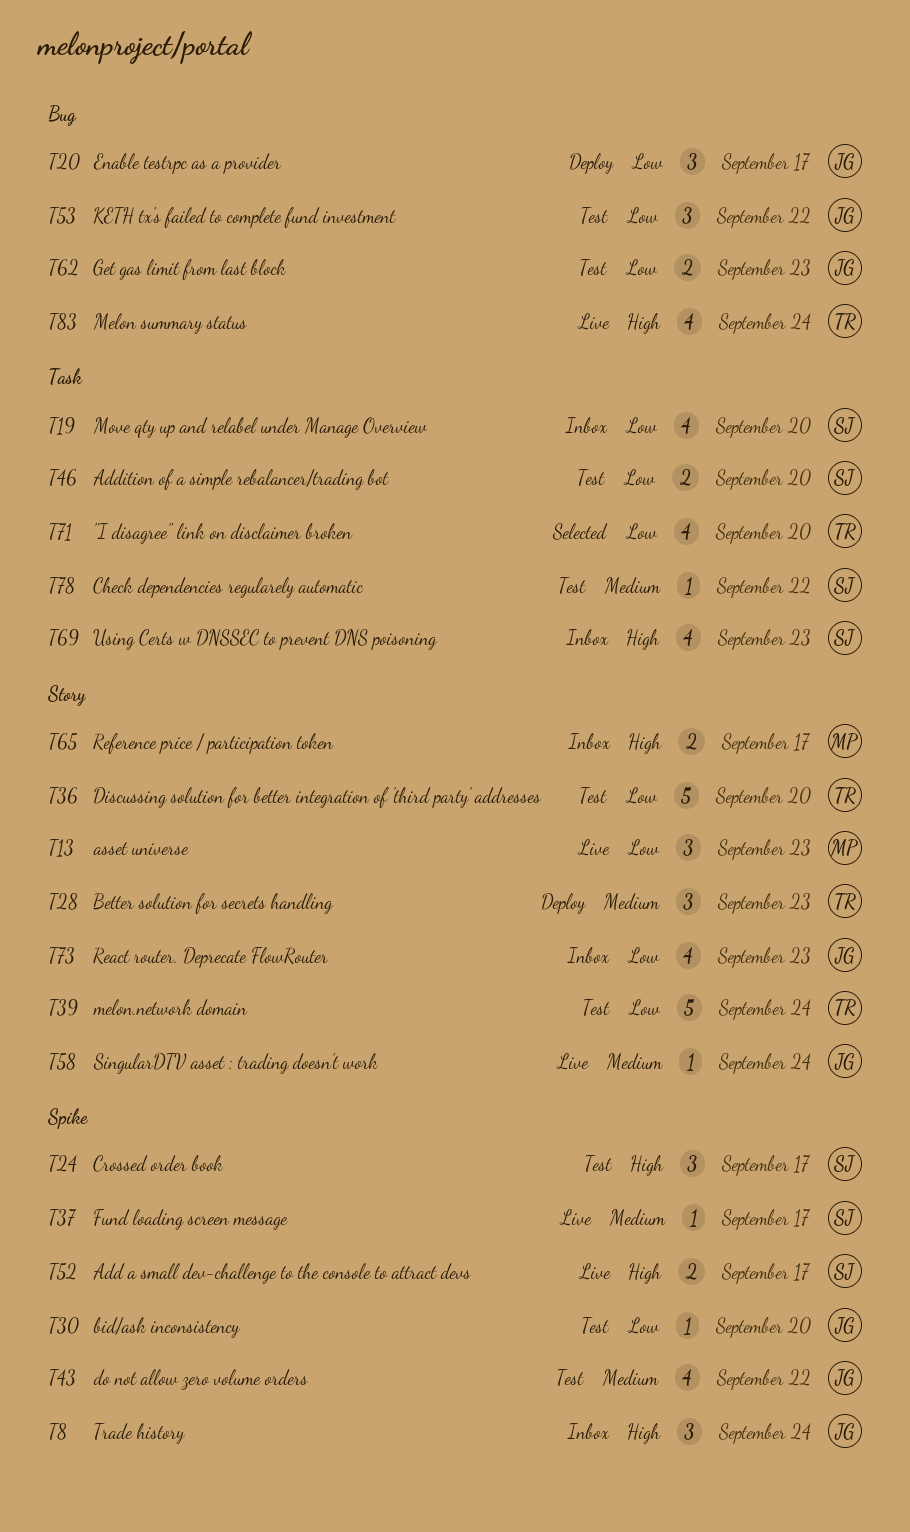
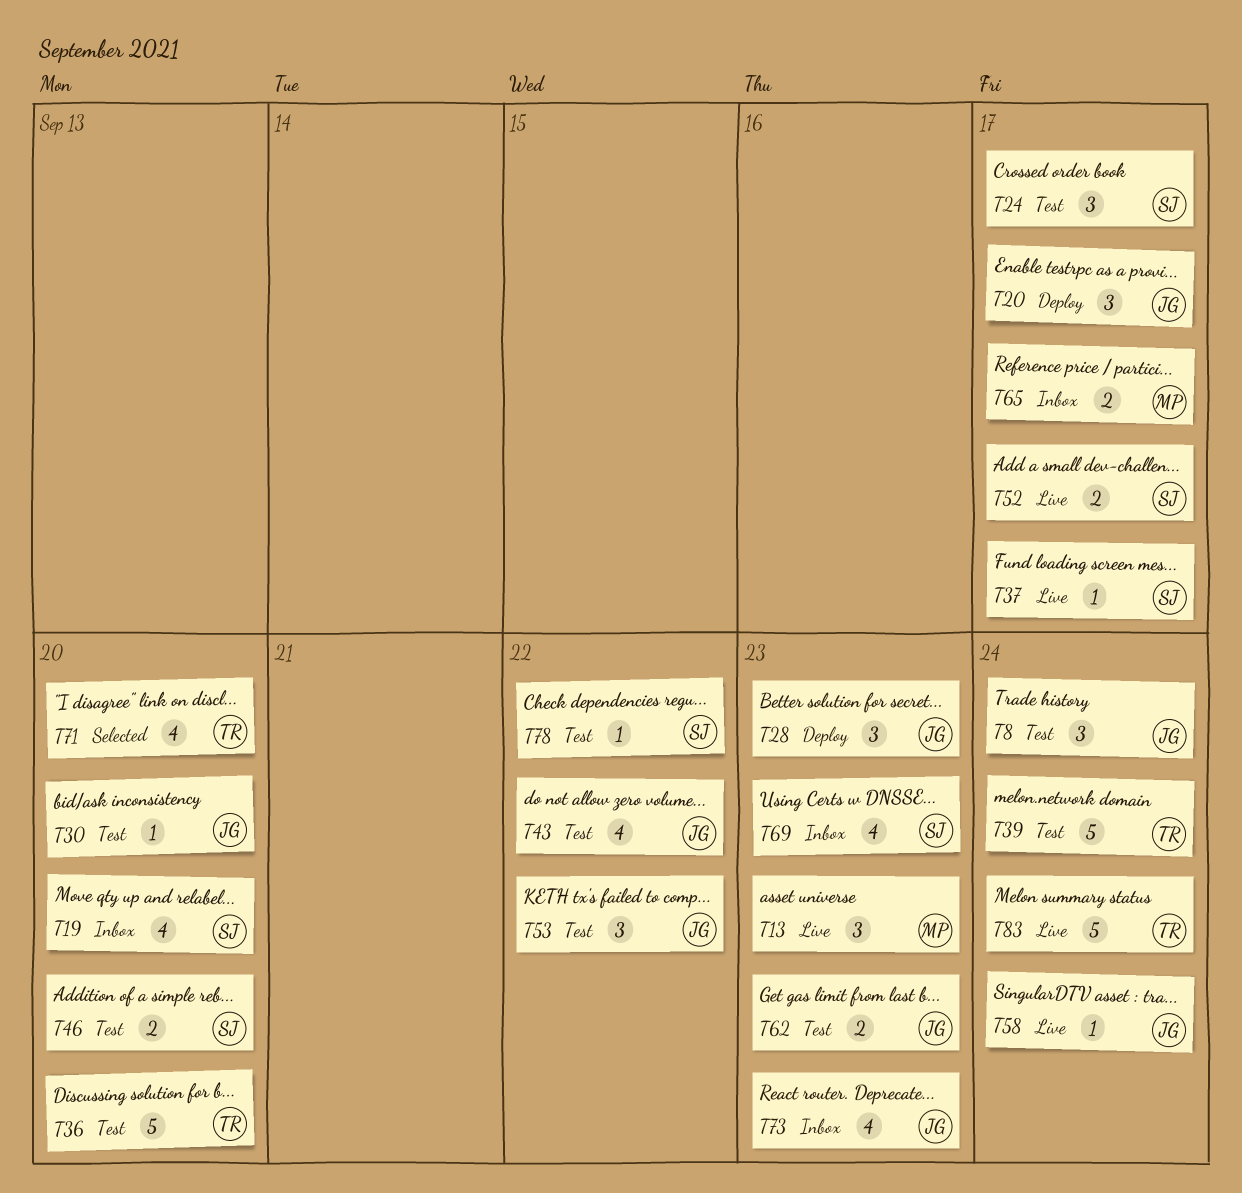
T8, status: Inbox -> Test
T28, owner: TR -> JG
T83, estimate: 4 -> 5

